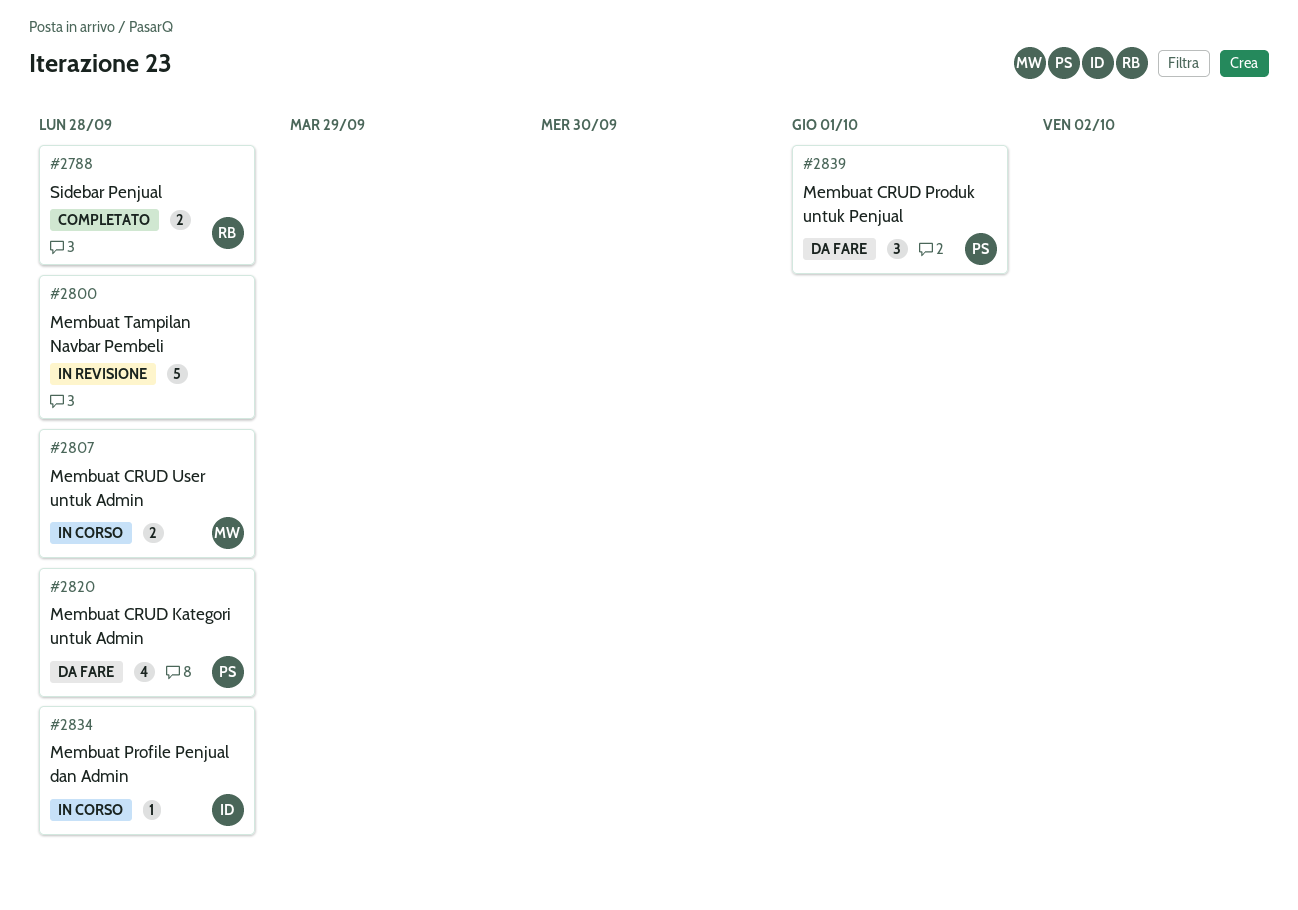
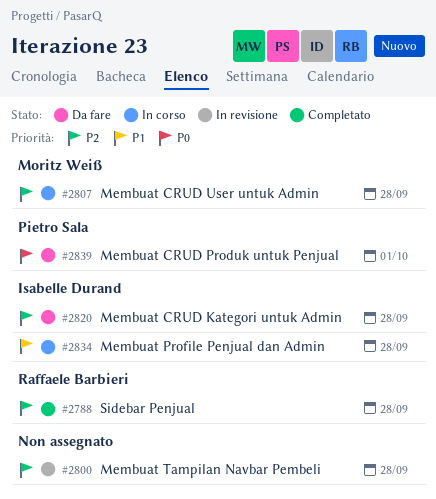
#2820, owner: Pietro Sala -> Isabelle Durand

